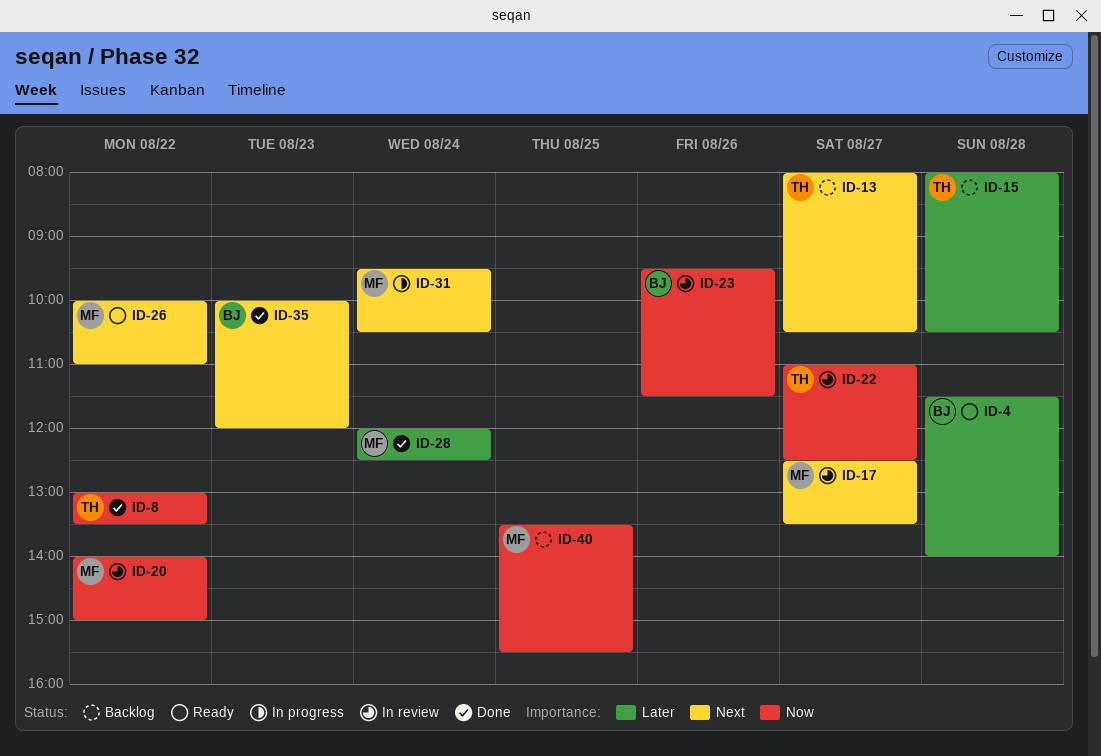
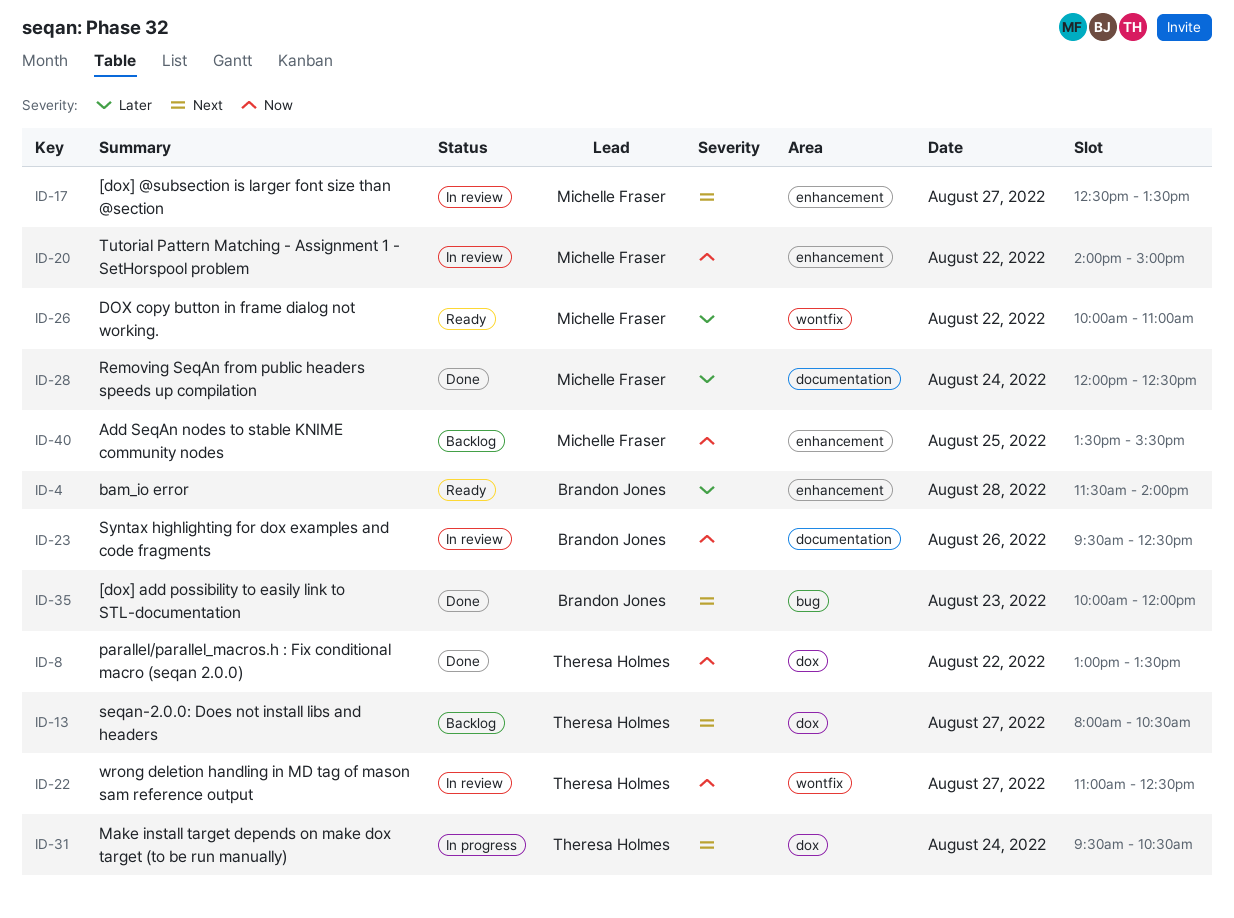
ID-15: present -> none
ID-23, ends: 11:30 -> 12:30
ID-26, priority: Next -> Later
ID-31, owner: Michelle Fraser -> Theresa Holmes

